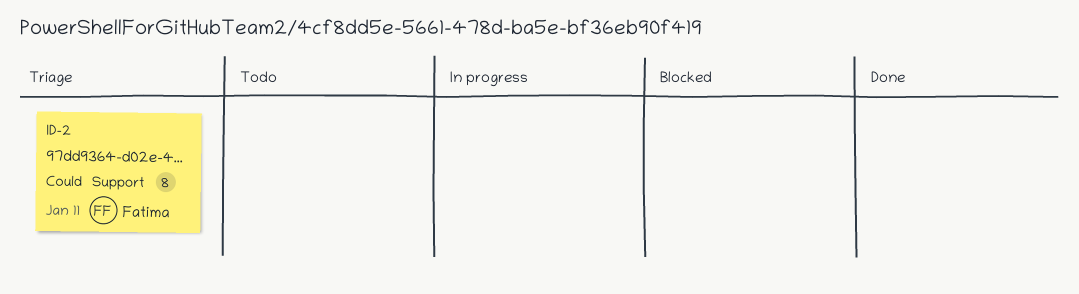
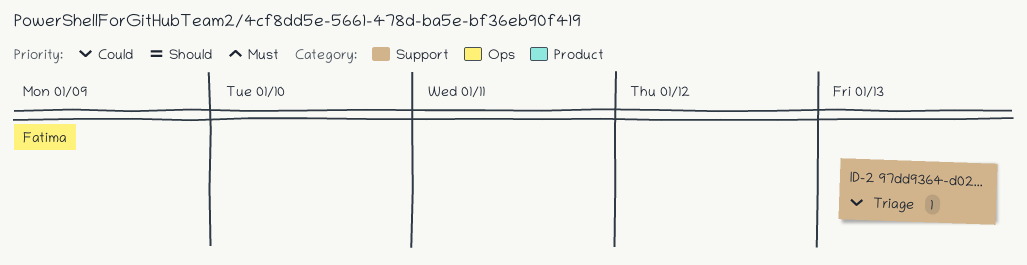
ID-2, estimate: 8 -> 1
ID-2, due: Jan 11 -> Jan 13

